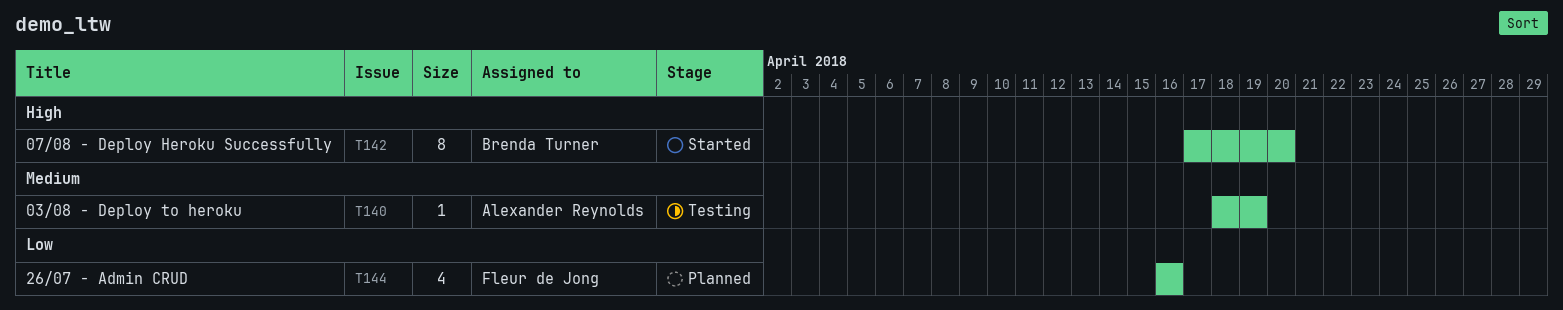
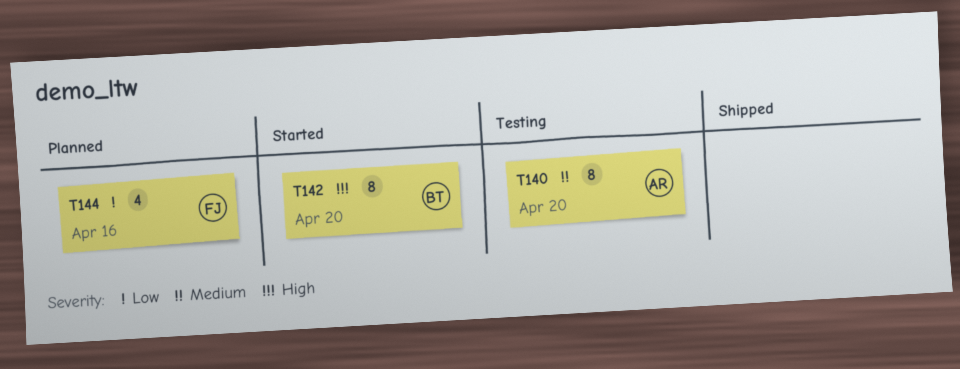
T140, estimate: 1 -> 8
T140, due: Apr 19 -> Apr 20

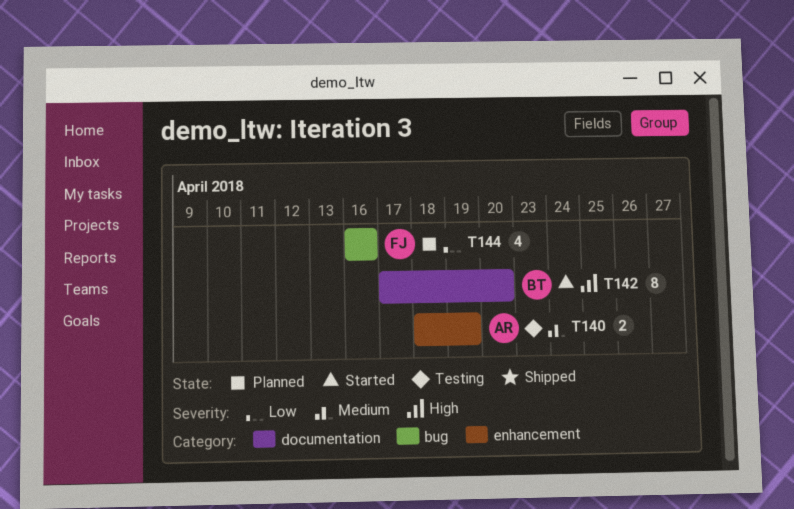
T140, estimate: 8 -> 2
T140, due: Apr 20 -> Apr 19

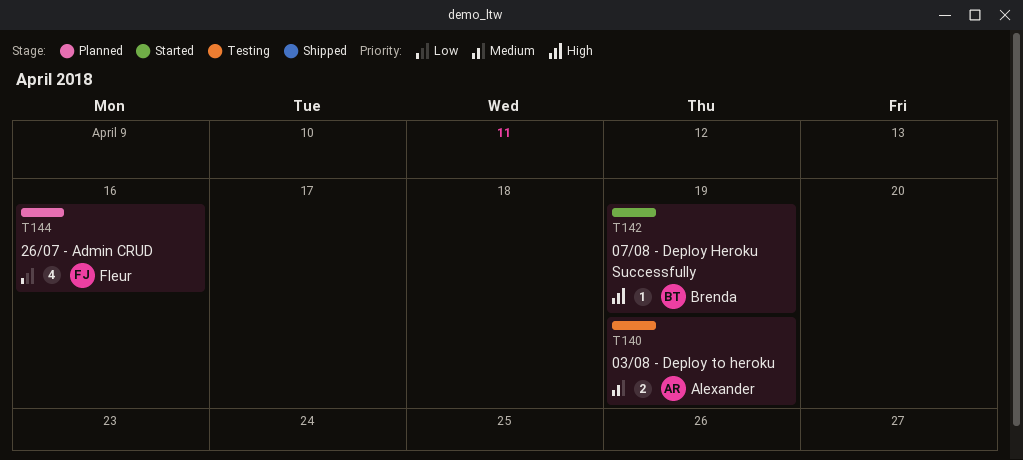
T142, estimate: 8 -> 1
T142, due: Apr 20 -> Apr 19

